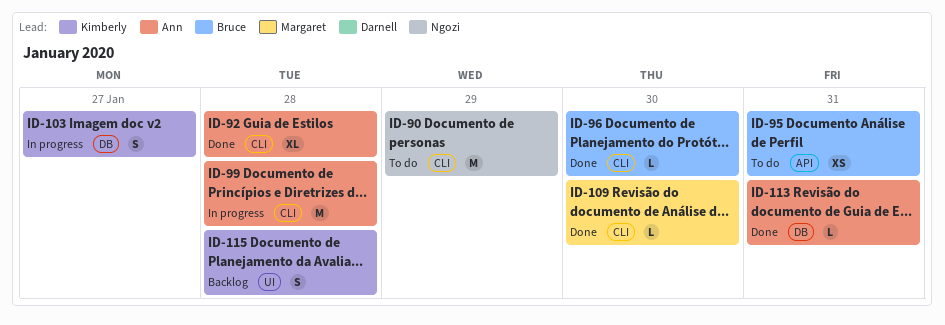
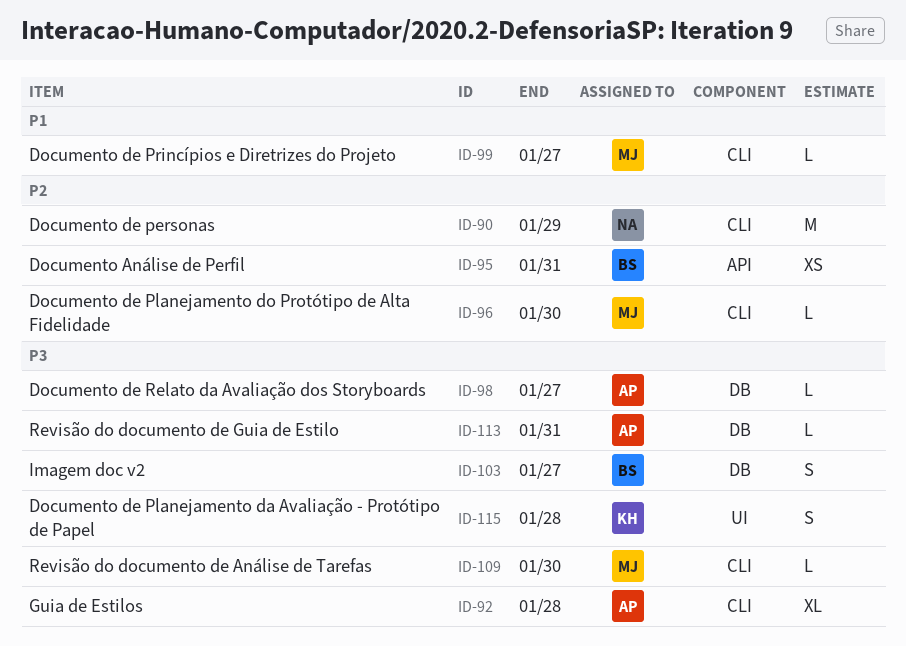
ID-96, owner: Bruce -> Margaret
ID-98: none -> present
ID-99, owner: Ann -> Margaret
ID-99, estimate: M -> L
ID-99, due: Jan 28 -> Jan 27
ID-103, owner: Kimberly -> Bruce

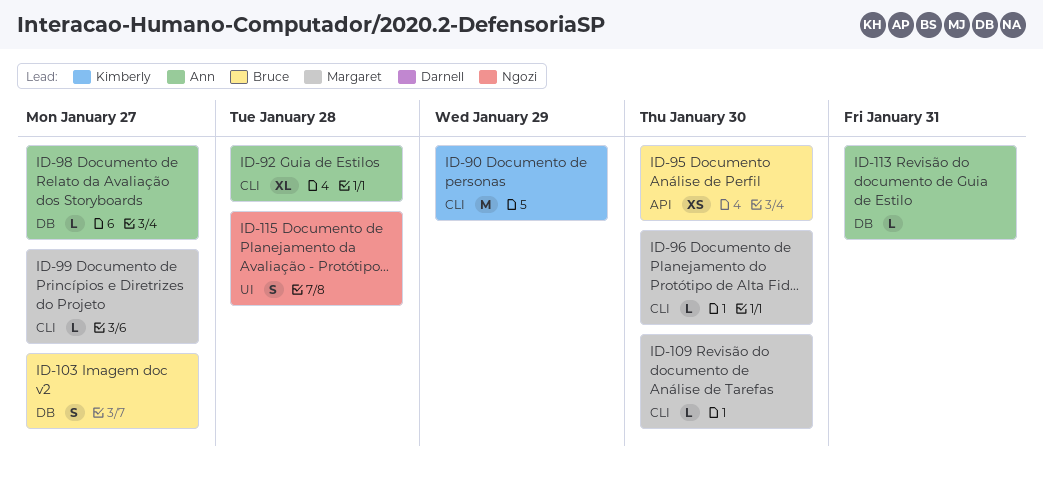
ID-90, owner: Ngozi -> Kimberly
ID-95, due: Jan 31 -> Jan 30
ID-115, owner: Kimberly -> Ngozi

